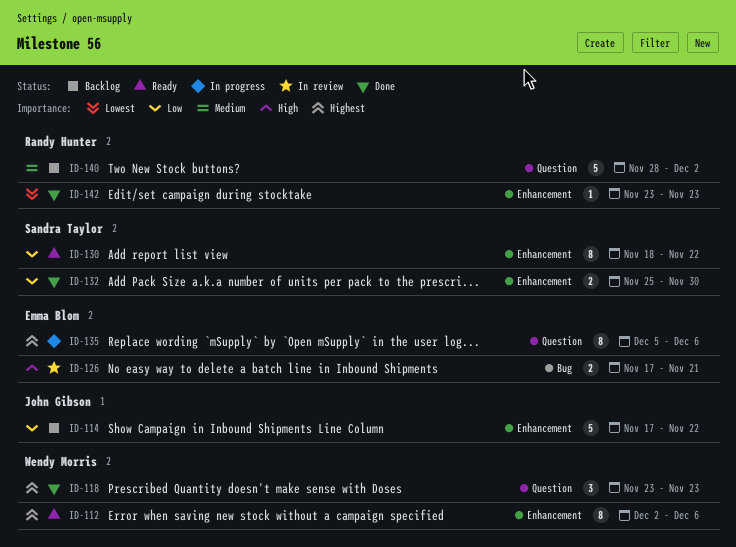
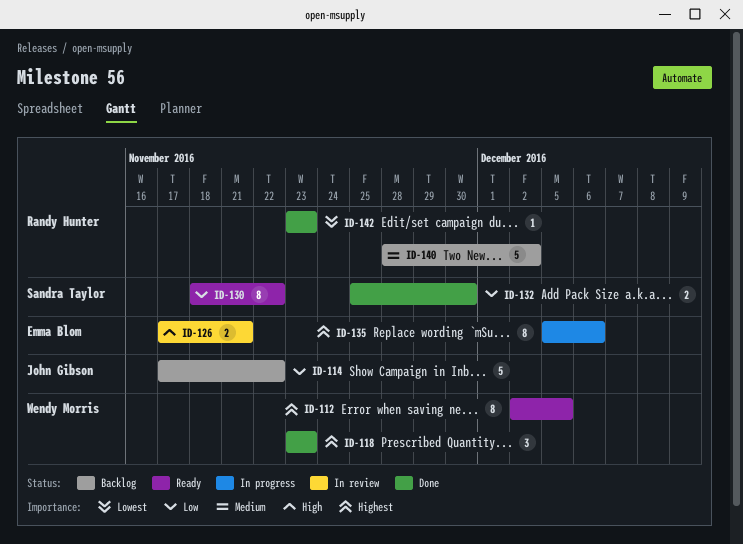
ID-112, due: Dec 6 -> Dec 5

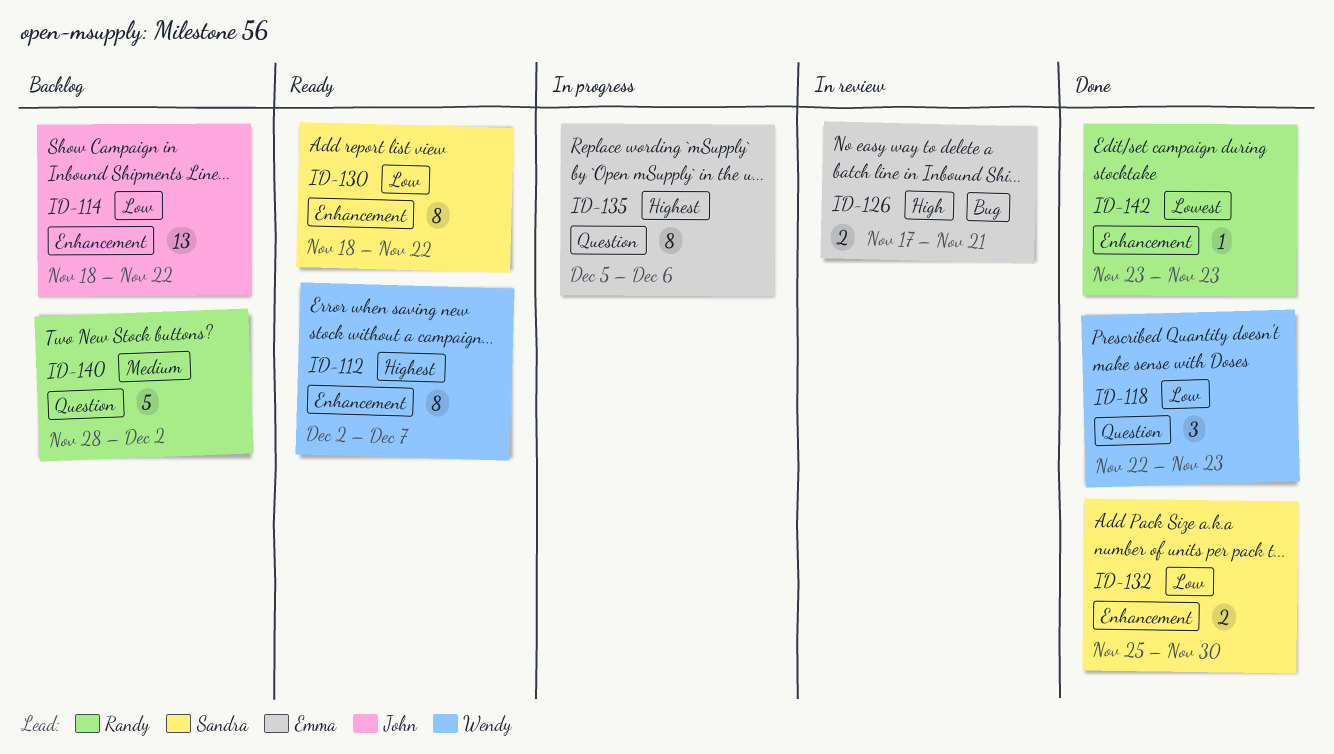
ID-112, due: Dec 5 -> Dec 7
ID-114, estimate: 5 -> 13
ID-114, start: Nov 17 -> Nov 18
ID-118, priority: Highest -> Low
ID-118, start: Nov 23 -> Nov 22

